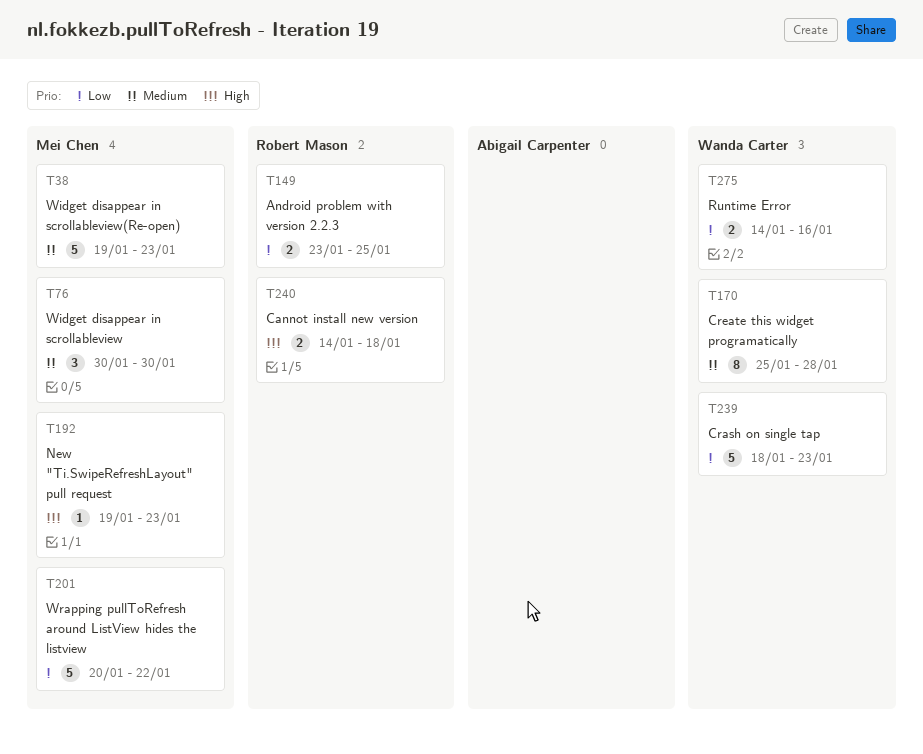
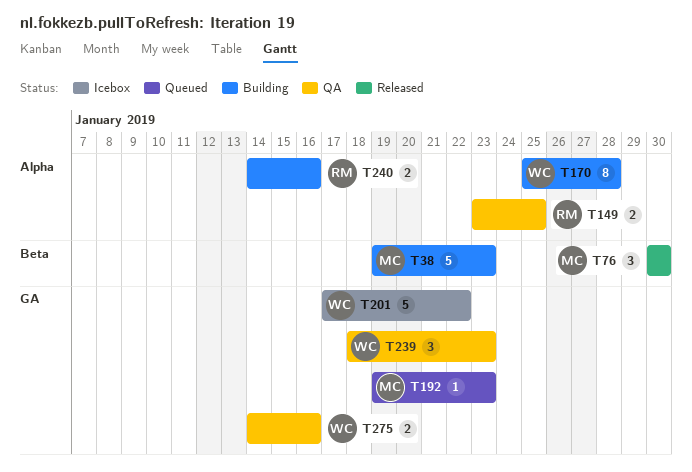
T201, owner: Mei Chen -> Wanda Carter
T201, start: Jan 20 -> Jan 17
T239, estimate: 5 -> 3
T240, due: Jan 18 -> Jan 16

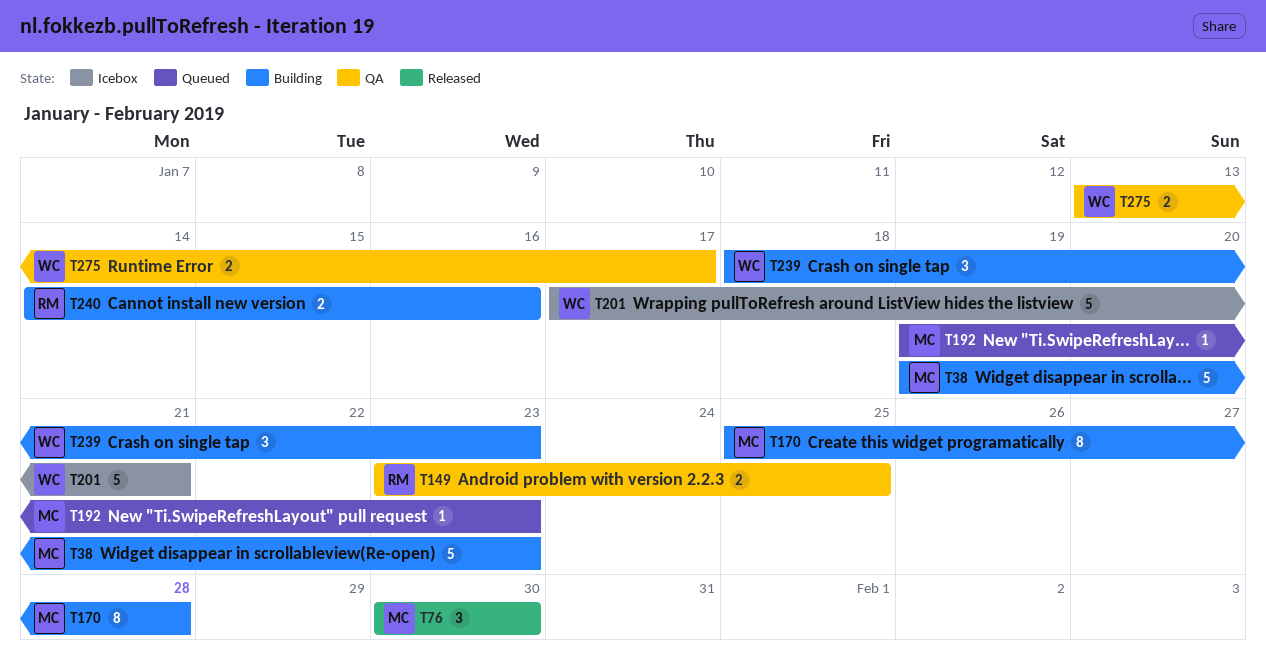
T170, owner: WC -> MC
T201, due: Jan 22 -> Jan 21
T239, status: QA -> Building
T275, start: Jan 14 -> Jan 13
T275, due: Jan 16 -> Jan 17

